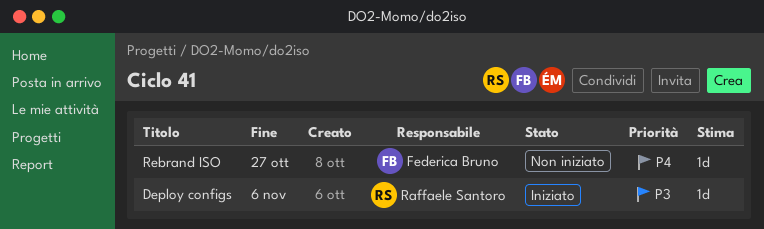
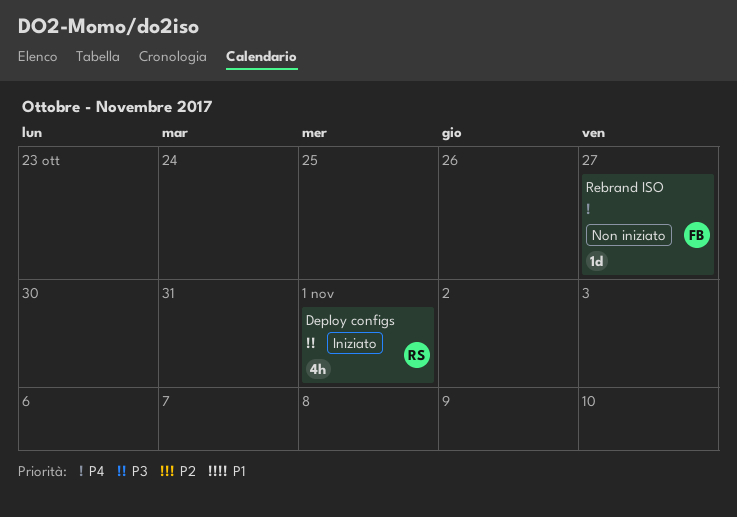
Deploy configs, estimate: 1d -> 4h
Deploy configs, due: Nov 6 -> Nov 1

